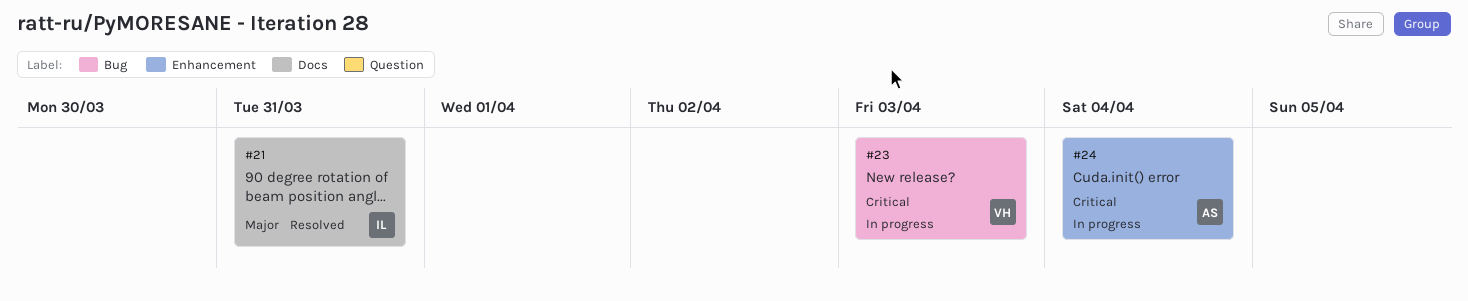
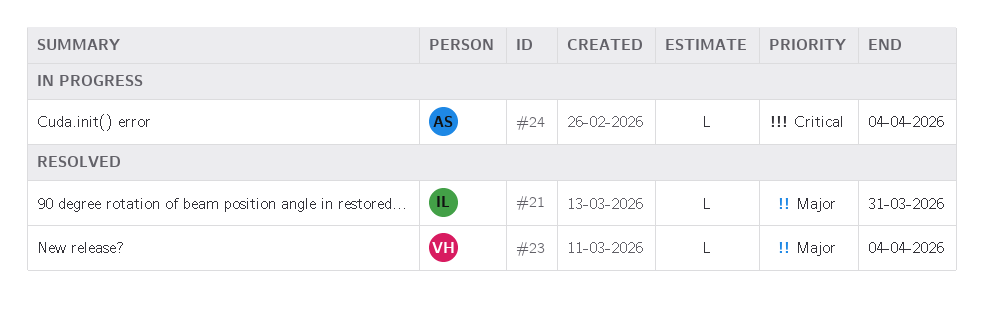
#23, status: In progress -> Resolved
#23, priority: Critical -> Major
#23, due: Apr 3 -> Apr 4

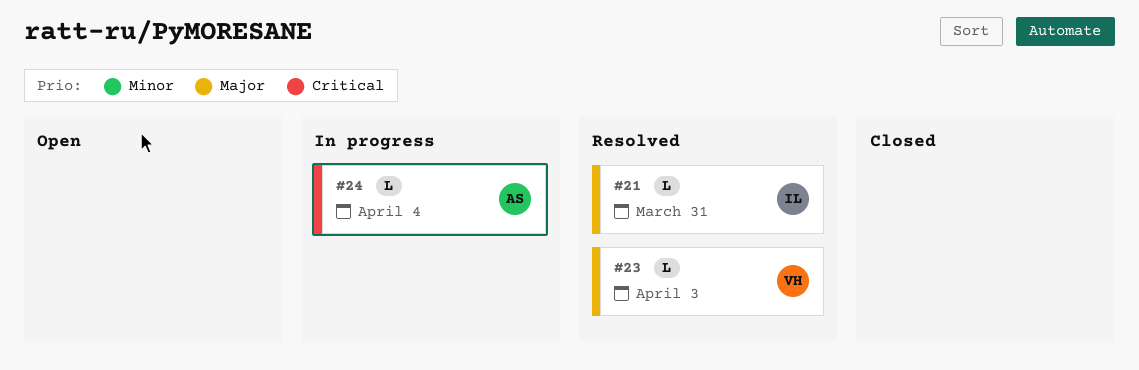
#23, due: Apr 4 -> Apr 3

